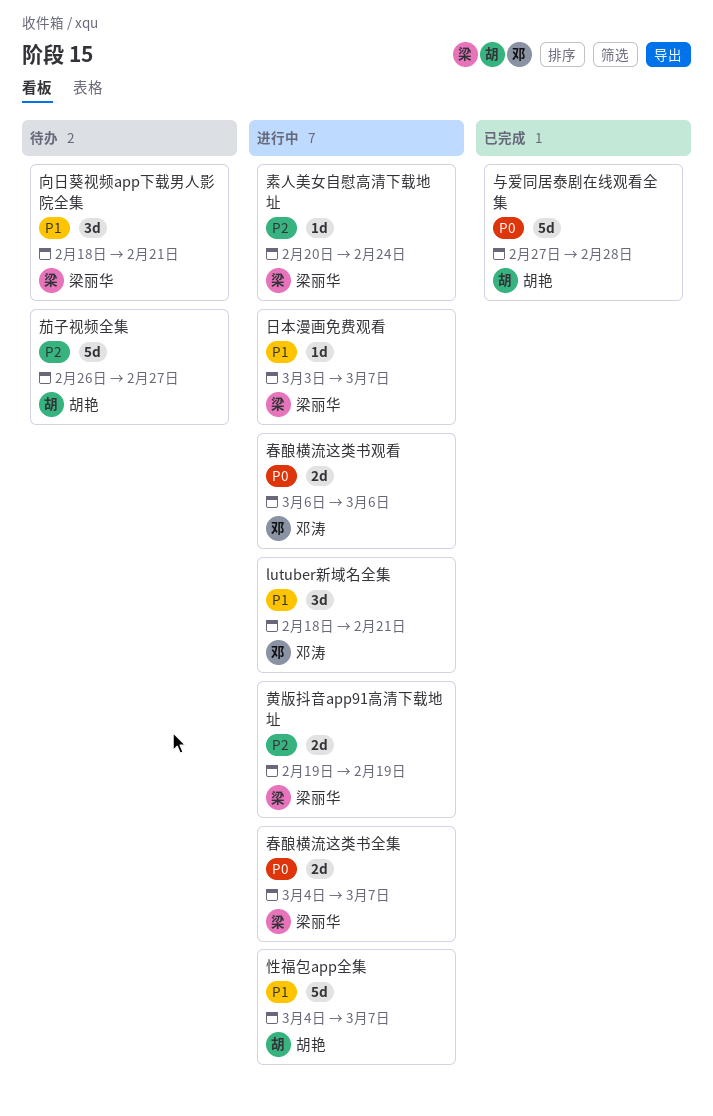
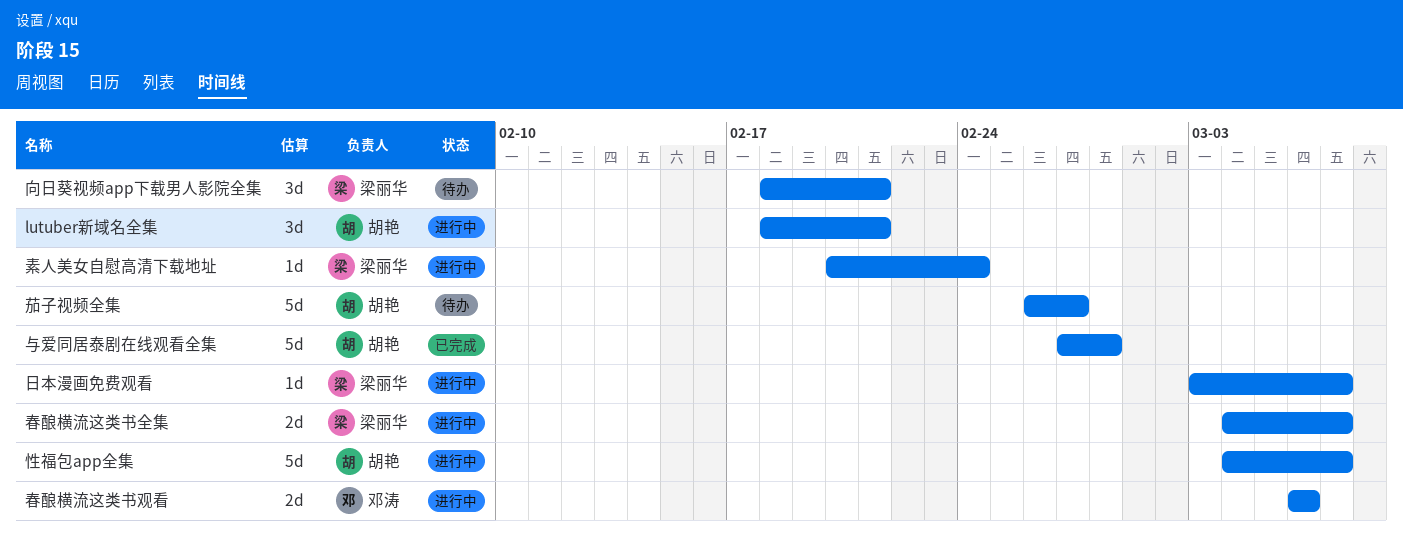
lutuber新域名全集, owner: 邓涛 -> 胡艳
黄版抖音app91高清下载地址: present -> none

